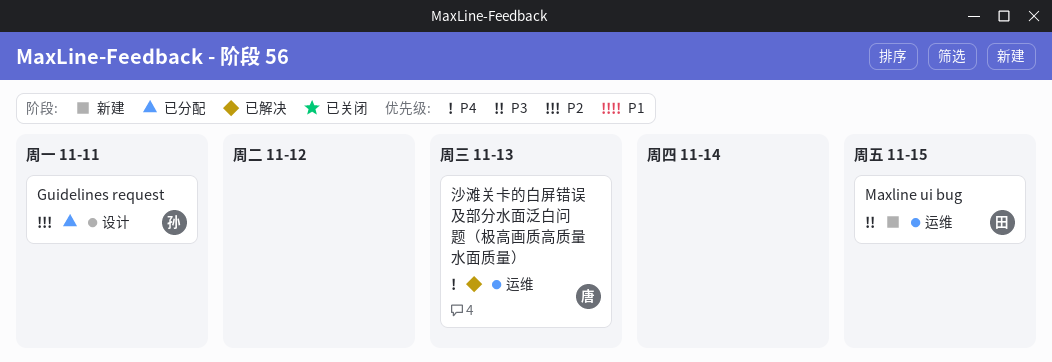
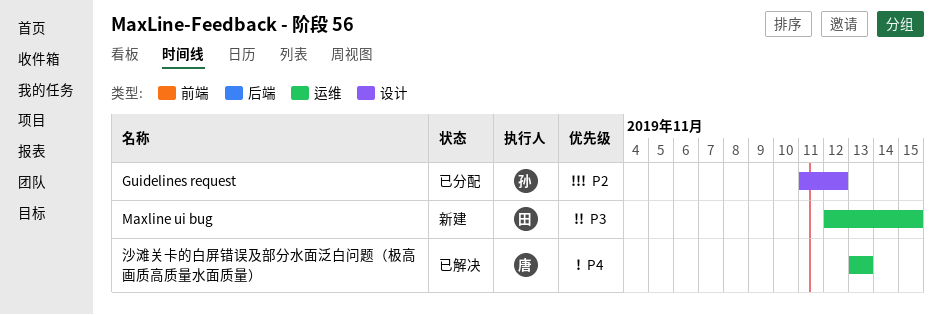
Guidelines request, due: Nov 11 -> Nov 12

